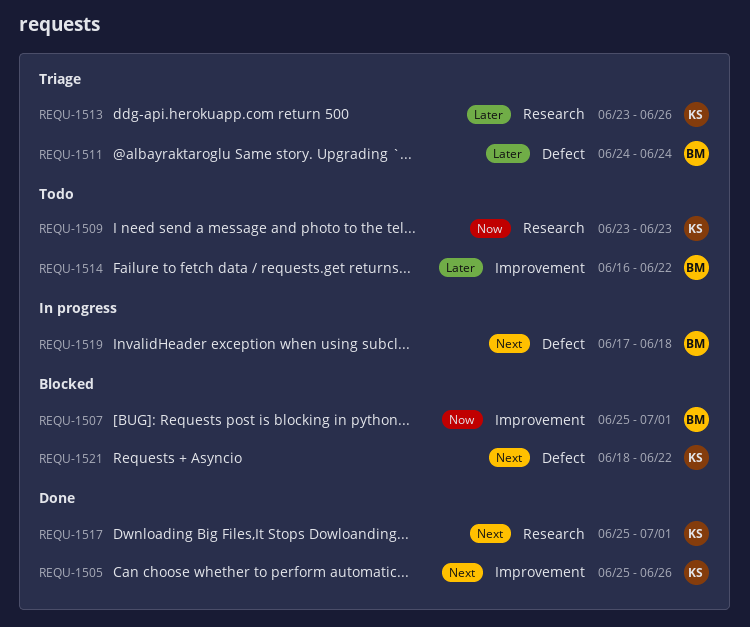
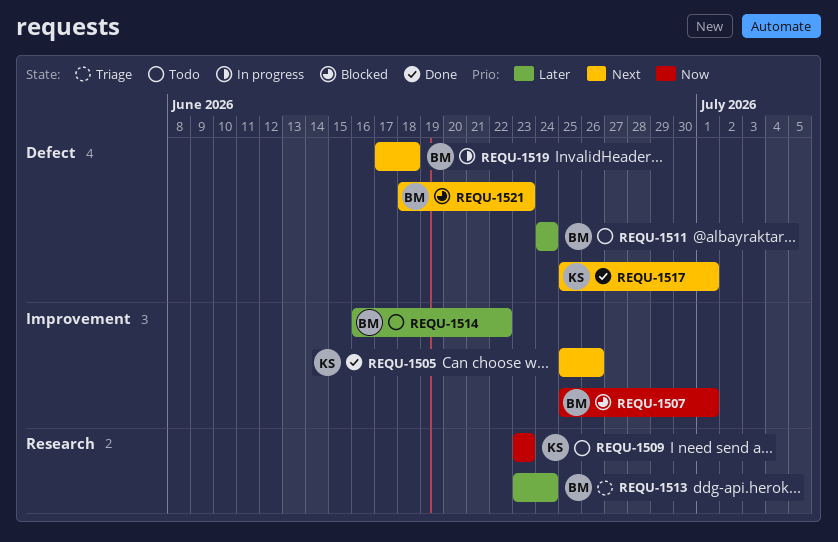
REQU-1511, status: Triage -> Todo
REQU-1513, owner: KS -> BM
REQU-1513, due: Jun 26 -> Jun 24
REQU-1517, label: Research -> Defect
REQU-1521, owner: KS -> BM
REQU-1521, due: Jun 22 -> Jun 23

